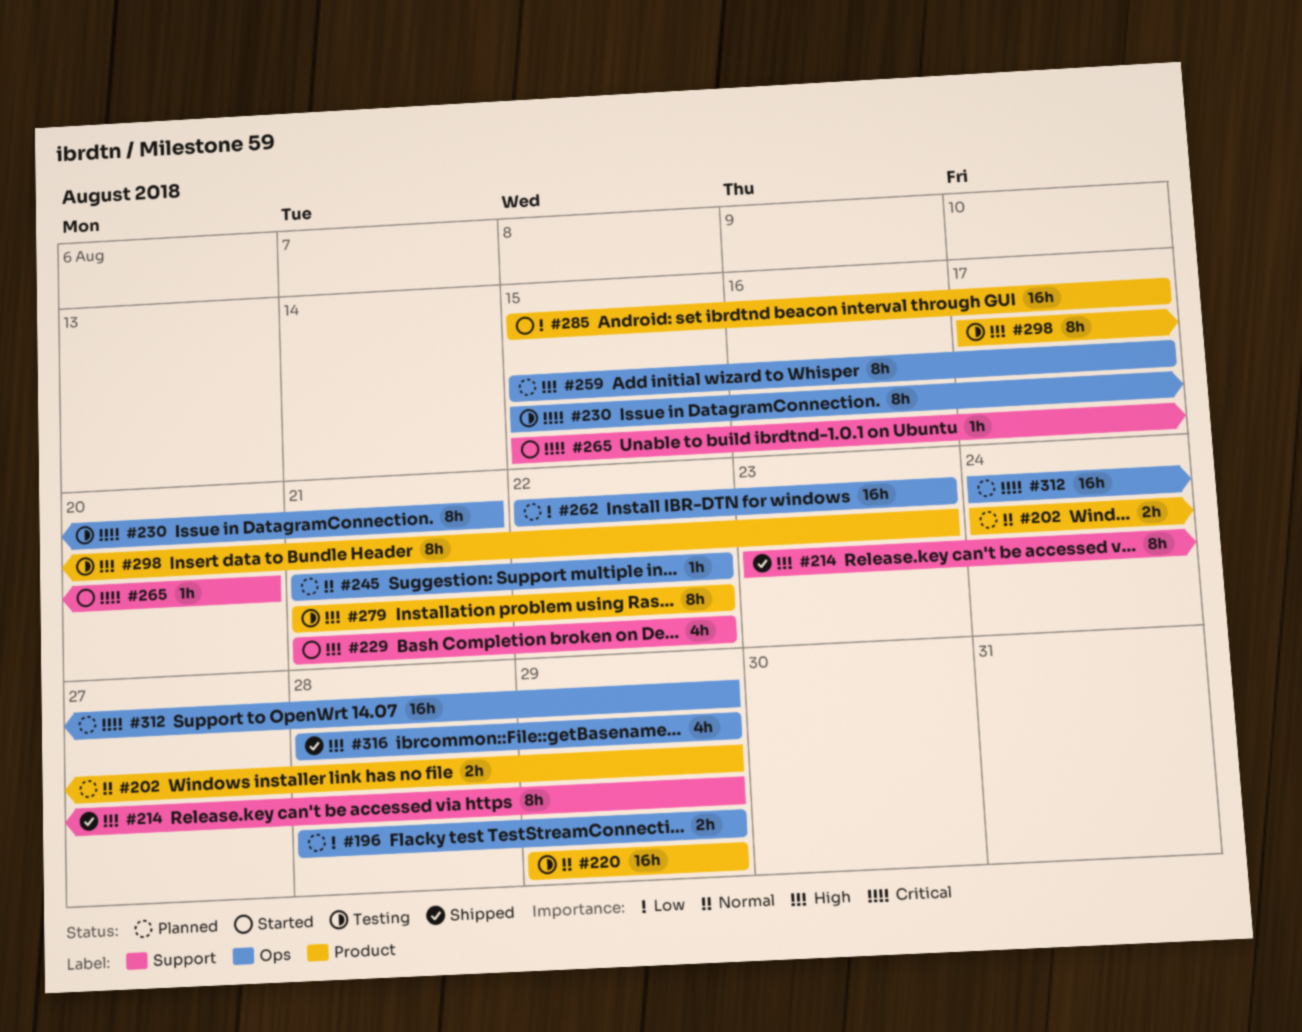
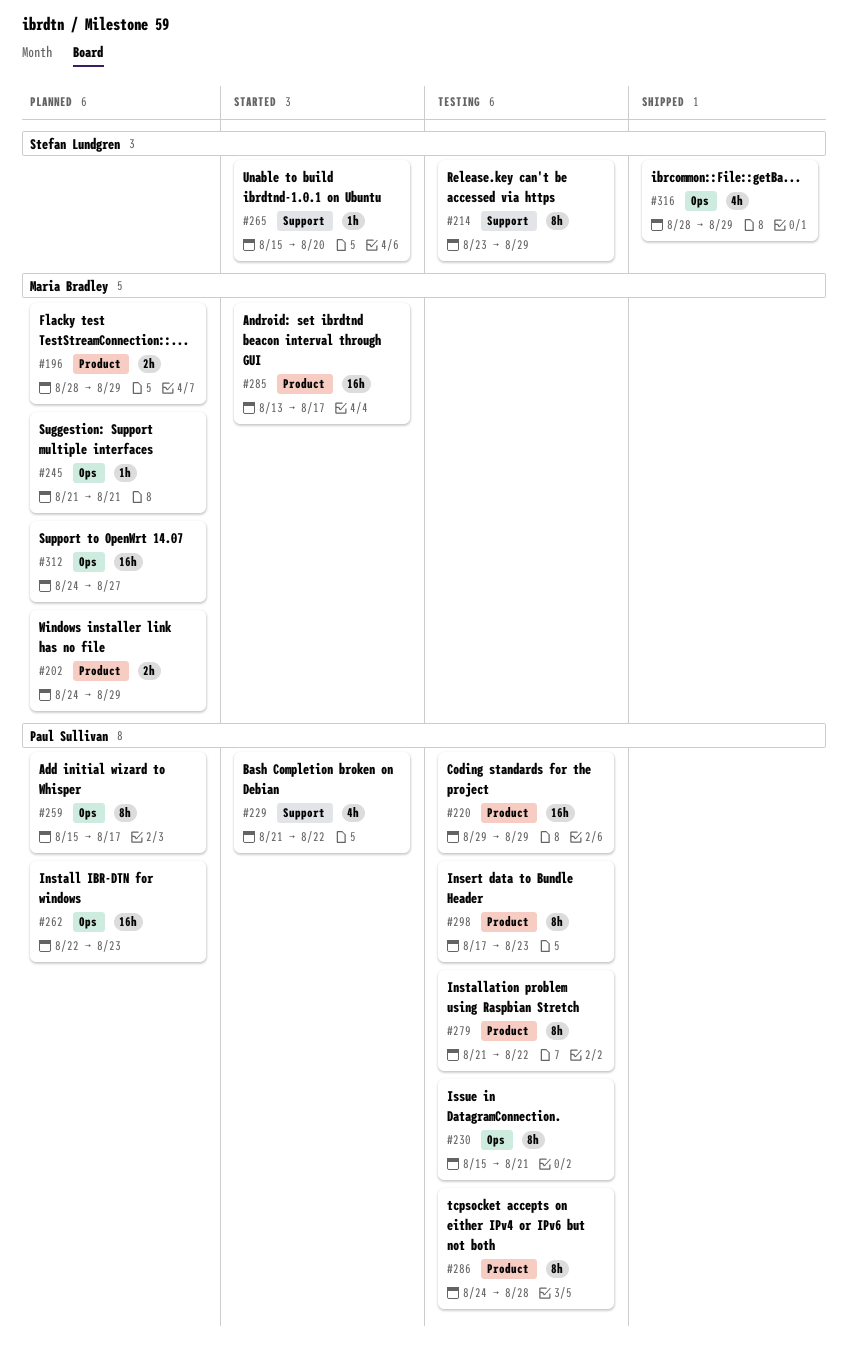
#196, label: Ops -> Product
#214, status: Shipped -> Testing
#245, due: Aug 22 -> Aug 21
#285, start: Aug 15 -> Aug 13
#286: none -> present
#312, due: Aug 29 -> Aug 27

